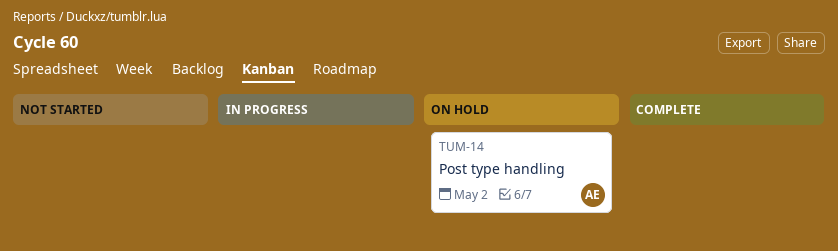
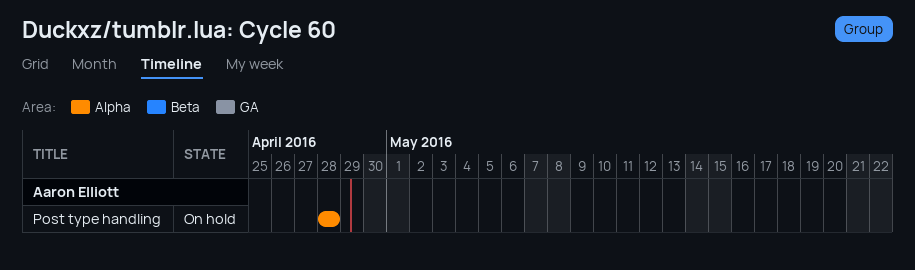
Post type handling, due: May 2 -> Apr 28

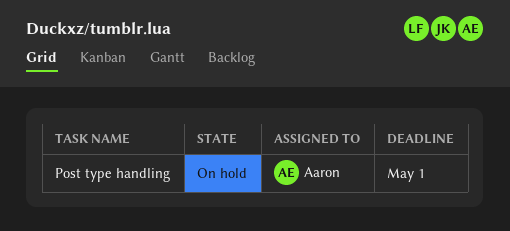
Post type handling, due: Apr 28 -> May 1

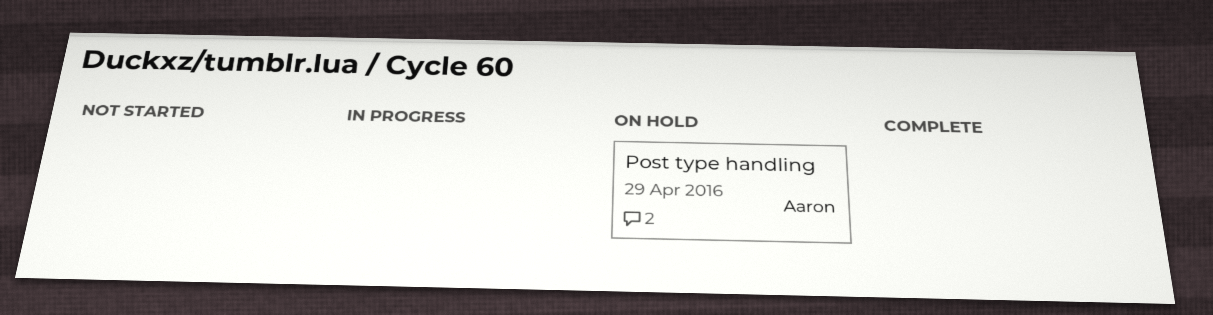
Post type handling, due: May 1 -> Apr 29

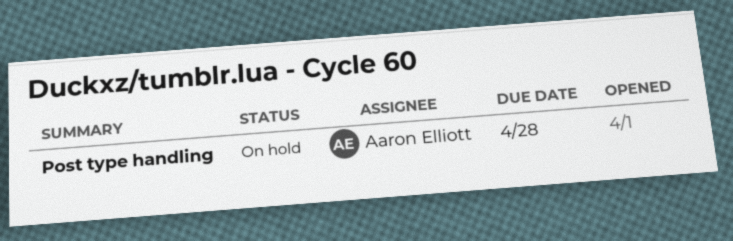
Post type handling, due: Apr 29 -> Apr 28

